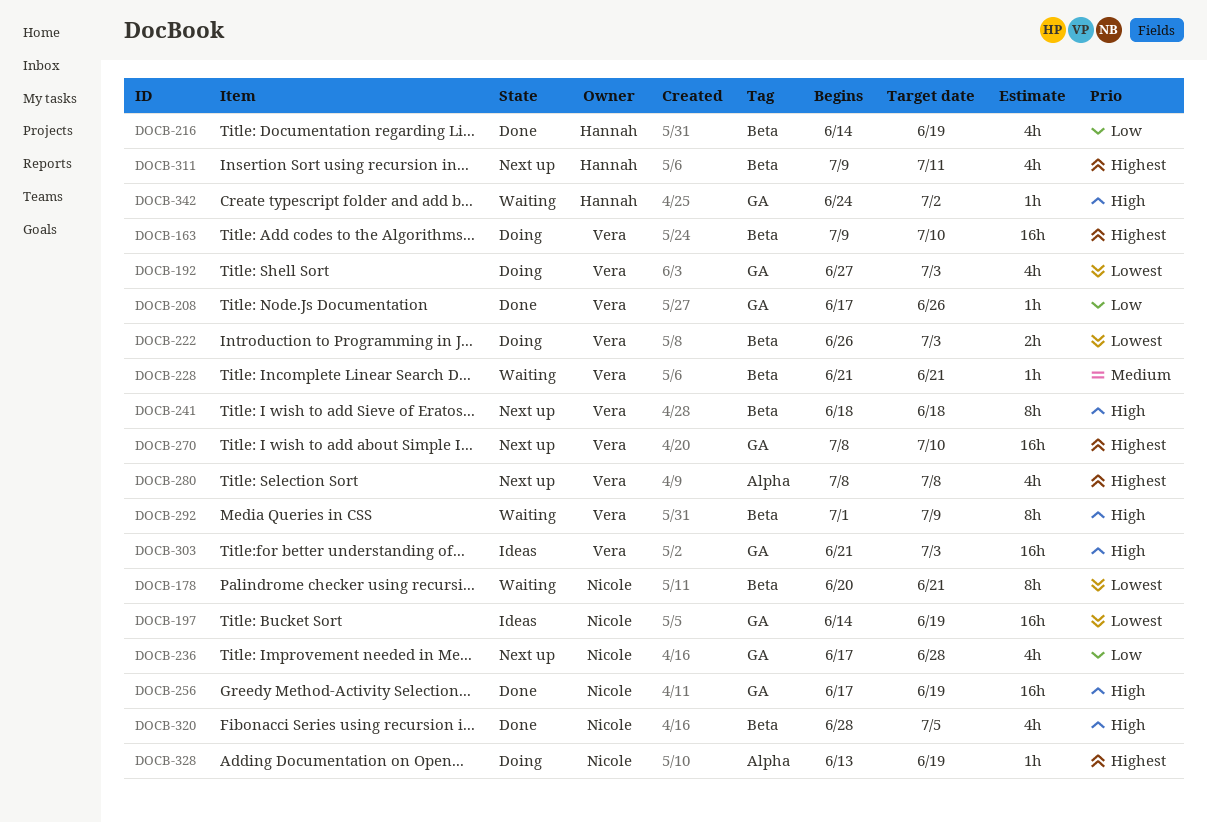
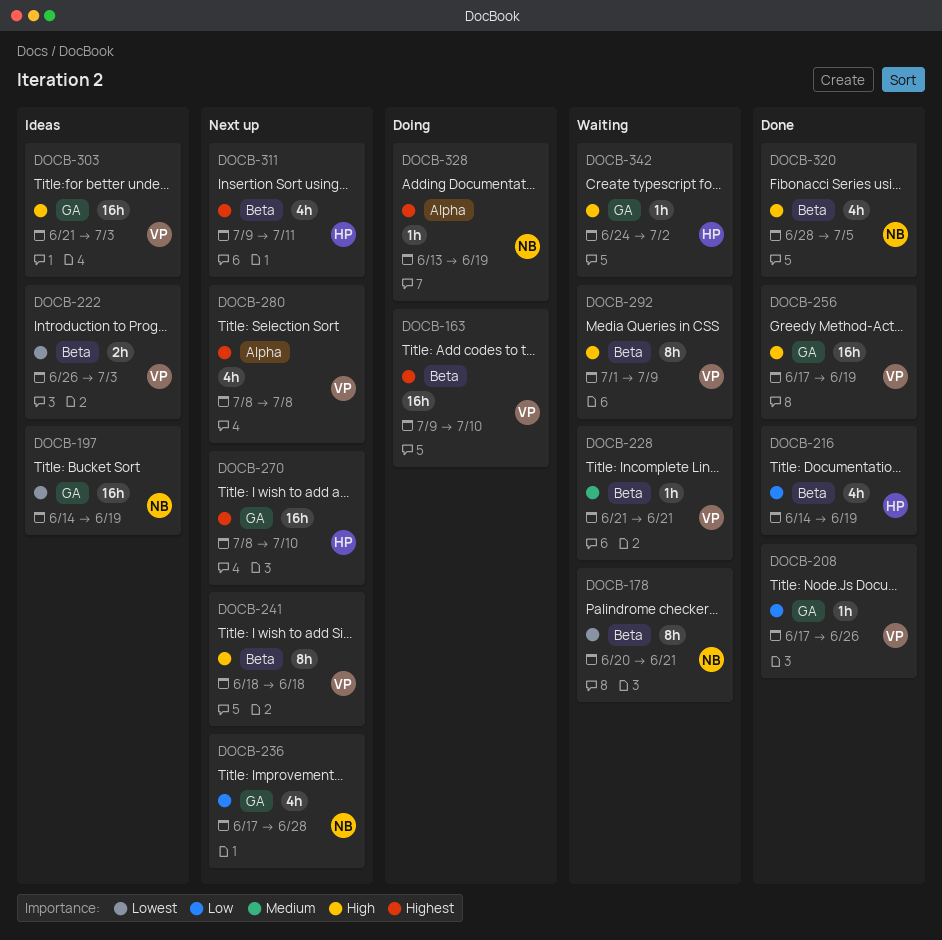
DOCB-192: present -> none
DOCB-222, status: Doing -> Ideas
DOCB-256, owner: Nicole -> Vera
DOCB-270, owner: Vera -> Hannah

